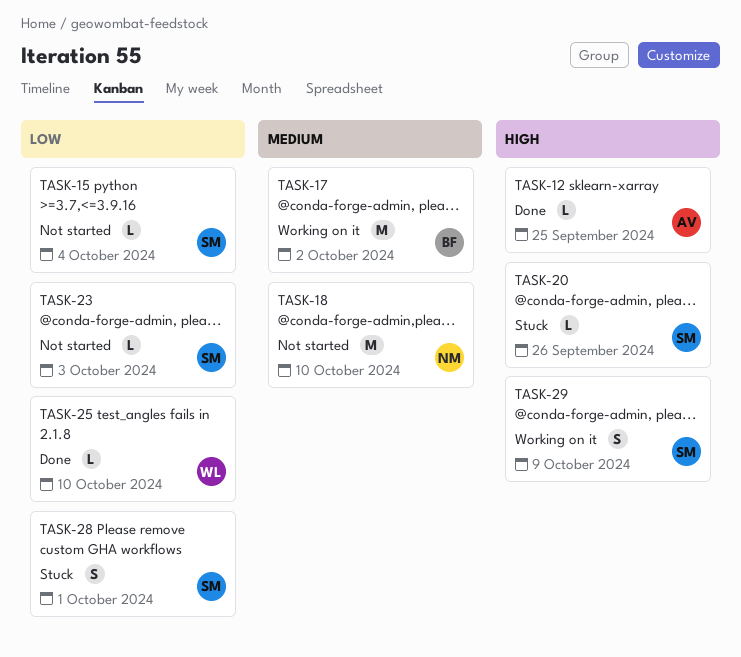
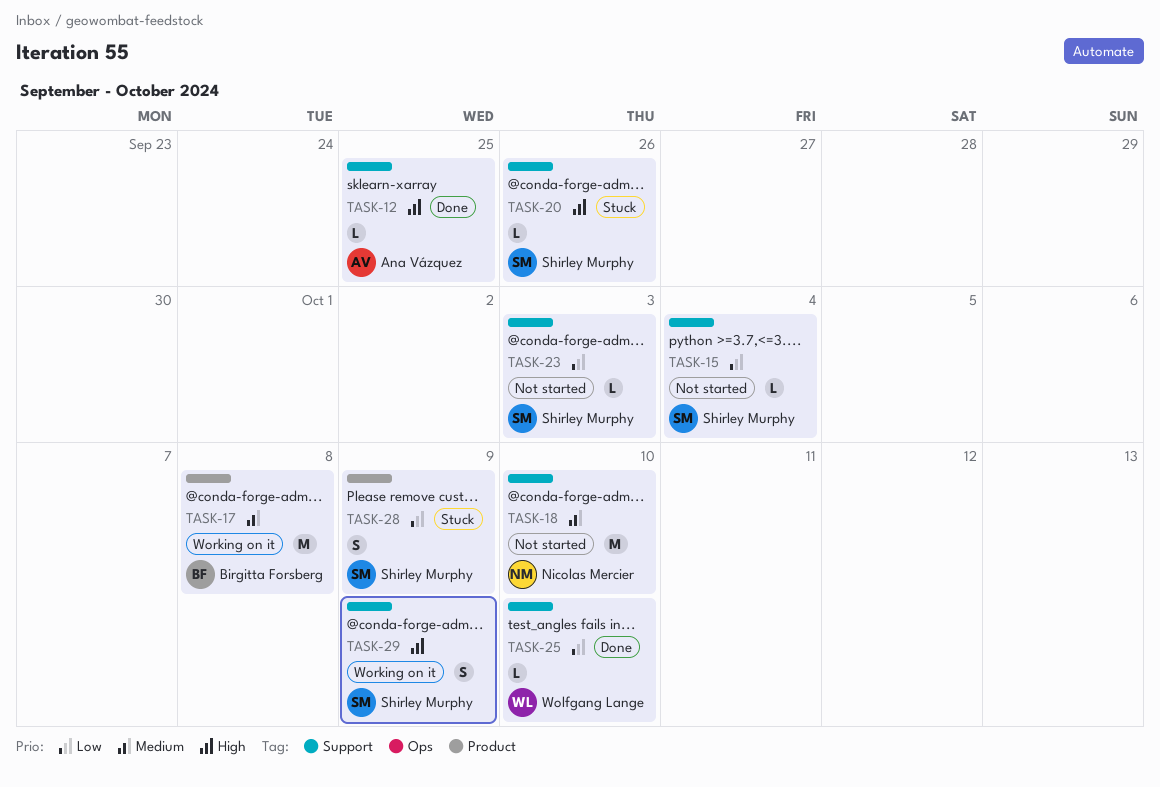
TASK-17, due: Oct 2 -> Oct 8
TASK-28, due: Oct 1 -> Oct 9

